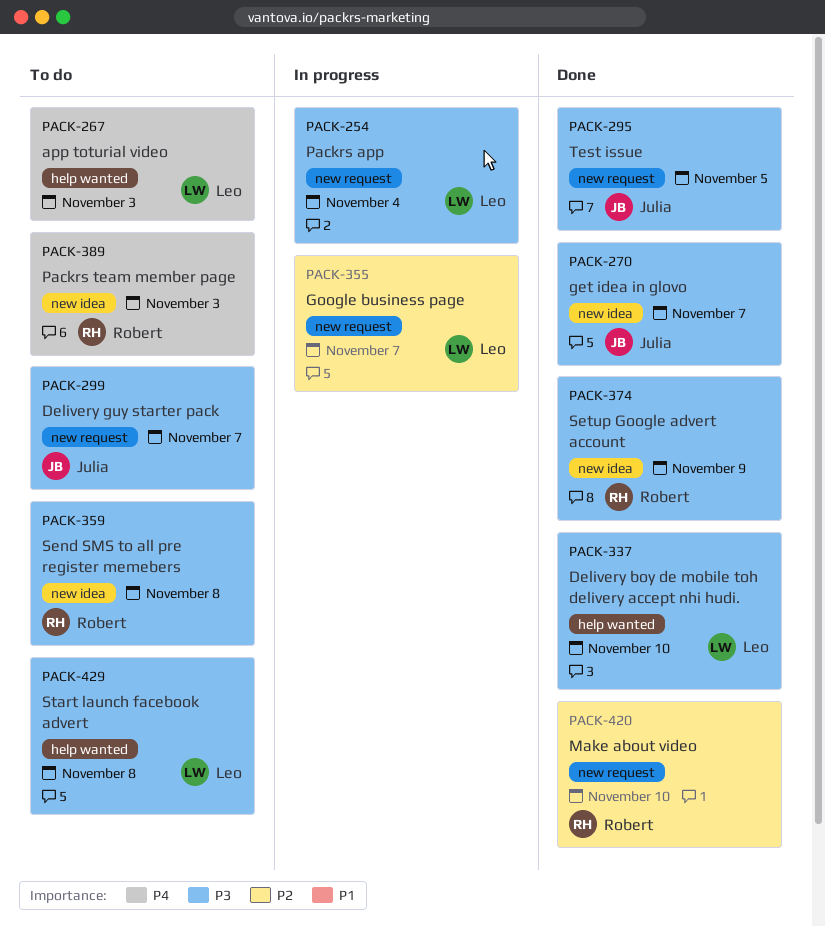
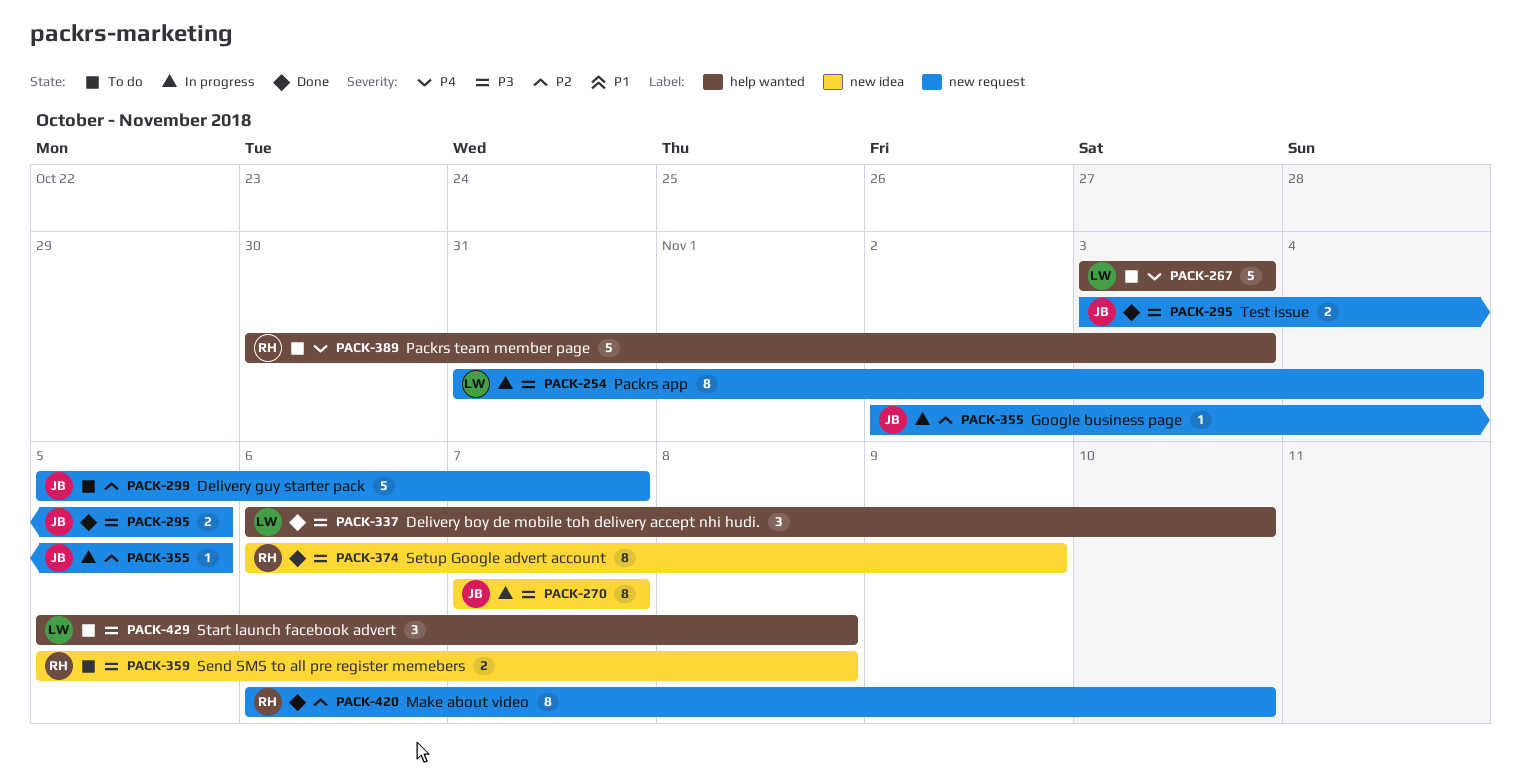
PACK-270, status: Done -> In progress
PACK-299, priority: P3 -> P2
PACK-355, owner: Leo -> Julia
PACK-355, due: Nov 7 -> Nov 5
PACK-389, label: new idea -> help wanted

